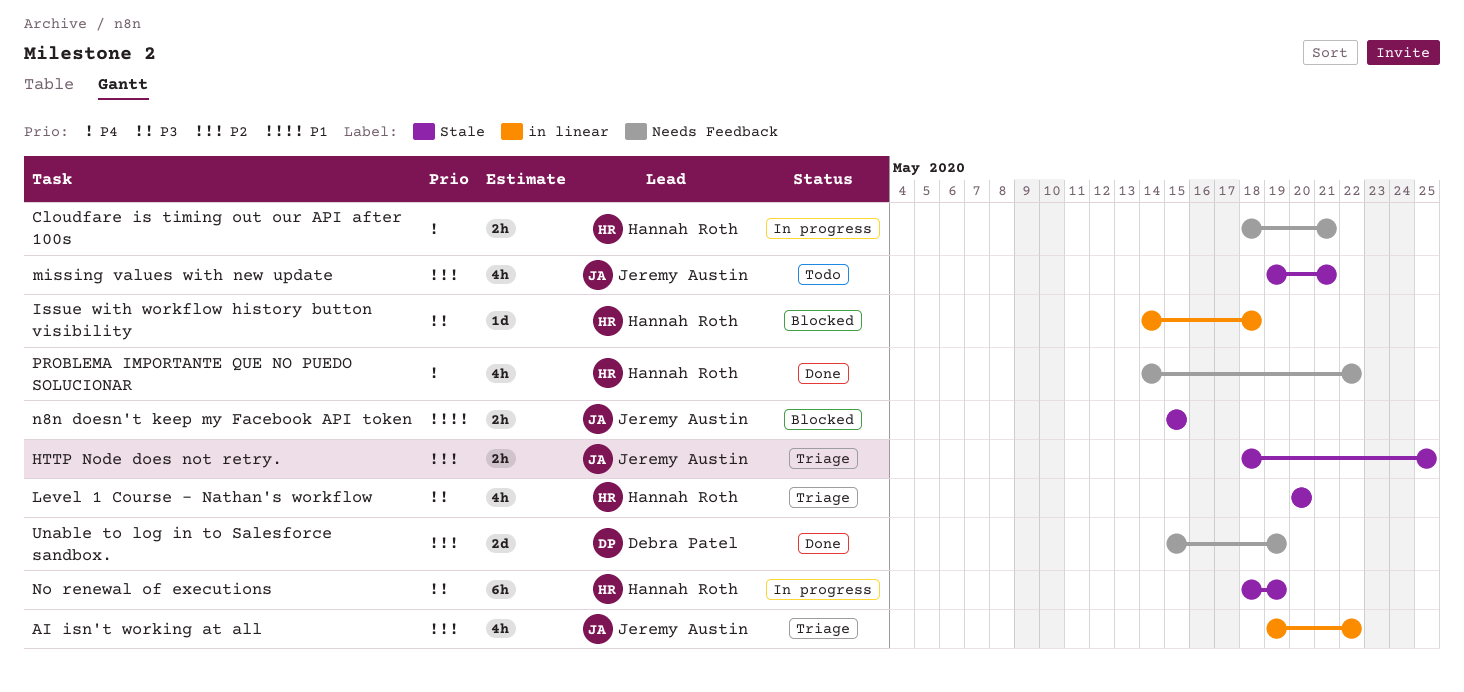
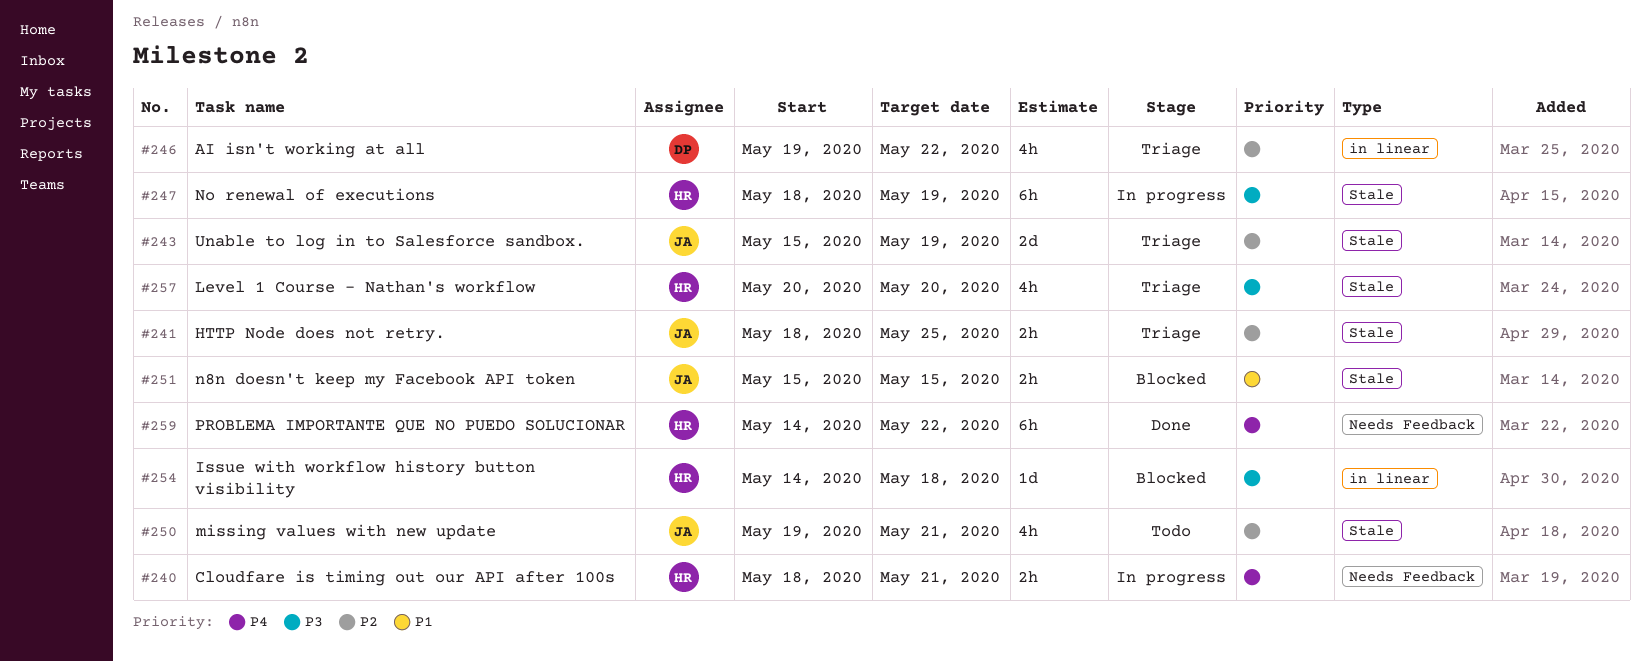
AI isn't working at all, owner: Jeremy Austin -> Debra Patel
PROBLEMA IMPORTANTE QUE NO PUEDO SOLUCIONAR, estimate: 4h -> 6h
Unable to log in to Salesforce sandbox., status: Done -> Triage
Unable to log in to Salesforce sandbox., owner: Debra Patel -> Jeremy Austin
Unable to log in to Salesforce sandbox., label: Needs Feedback -> Stale

